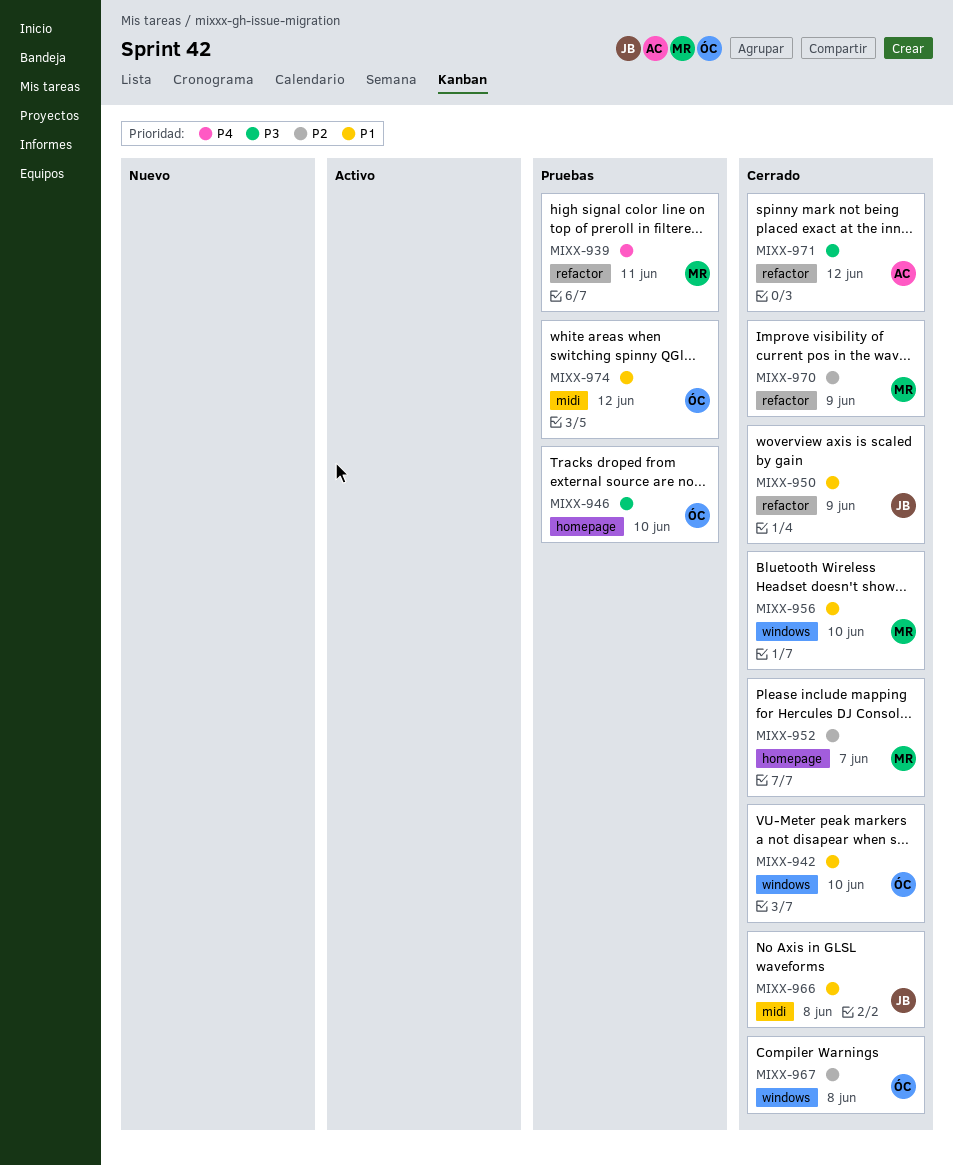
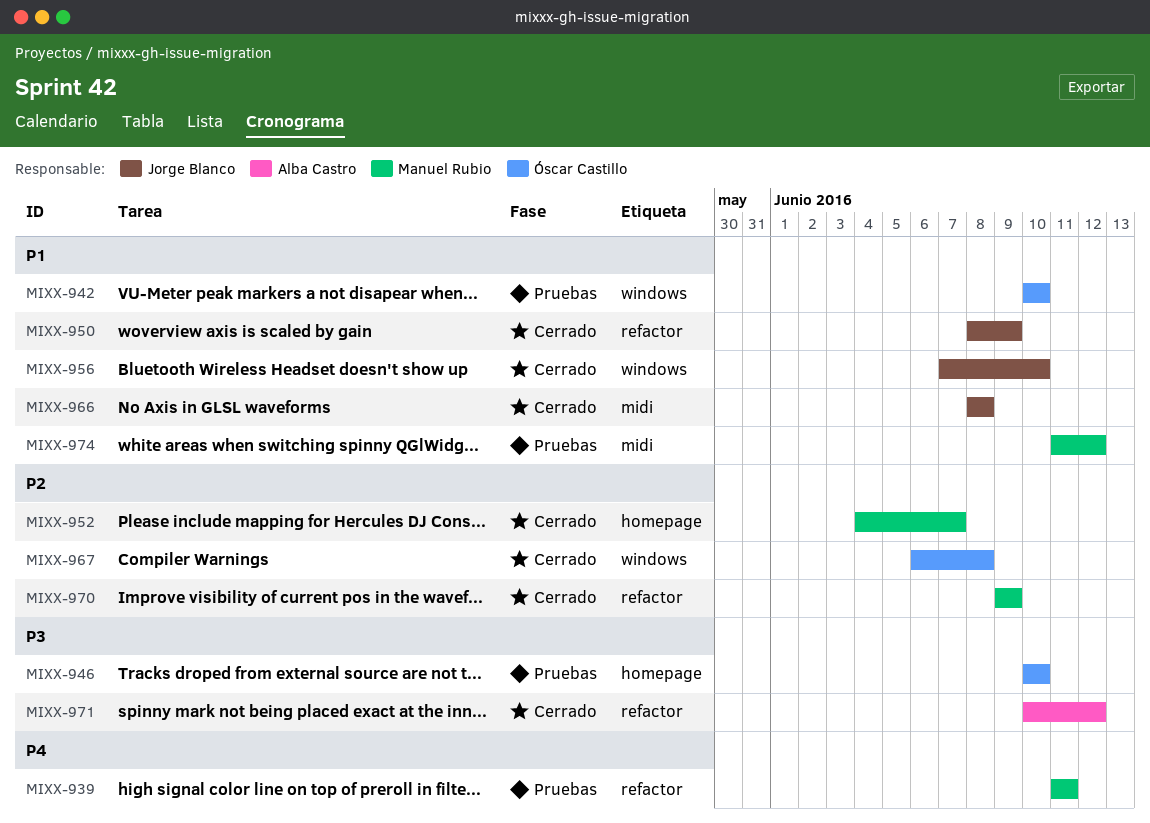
MIXX-942, status: Cerrado -> Pruebas
MIXX-956, owner: Manuel Rubio -> Jorge Blanco
MIXX-974, owner: Óscar Castillo -> Manuel Rubio

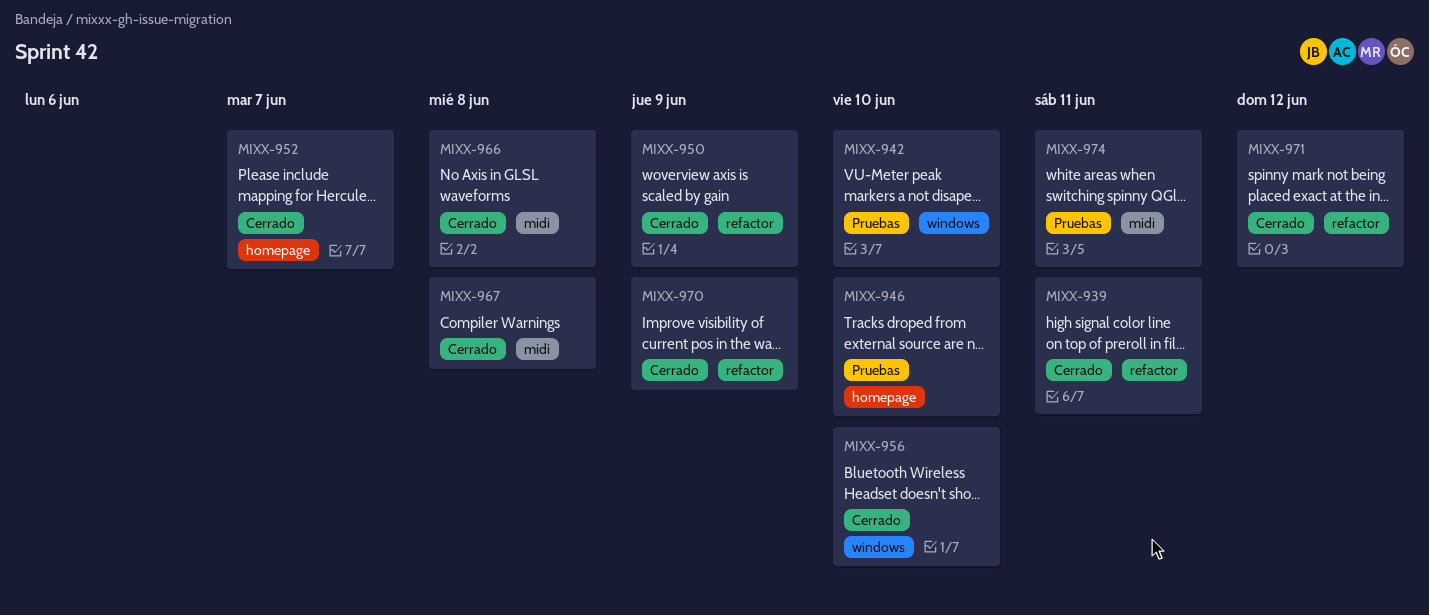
MIXX-939, status: Pruebas -> Cerrado
MIXX-967, label: windows -> midi
MIXX-974, due: Jun 12 -> Jun 11

